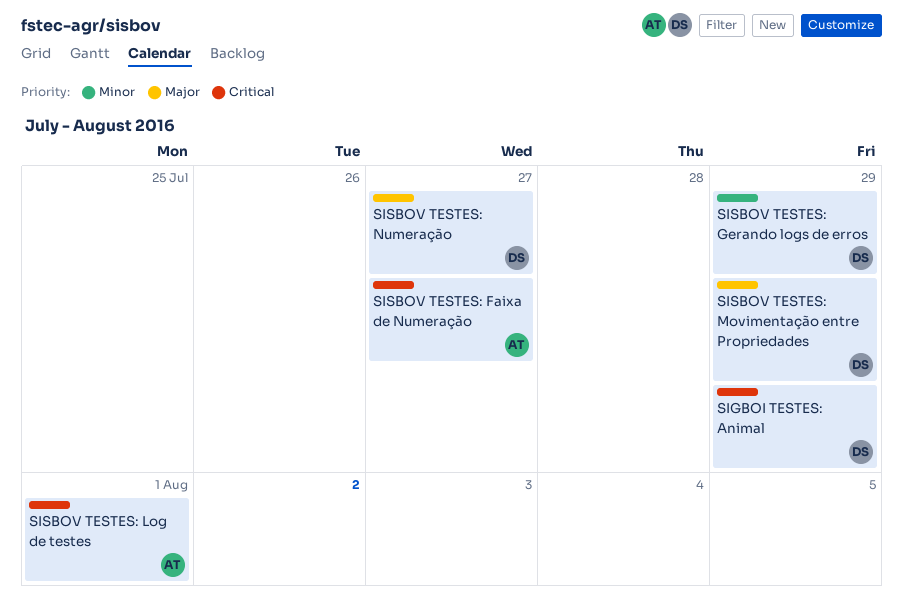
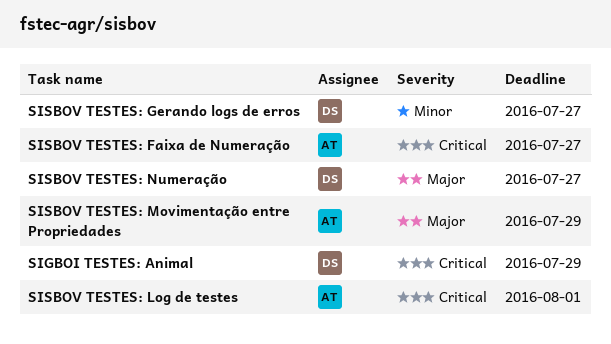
SISBOV TESTES: Gerando logs de erros, due: Jul 29 -> Jul 27
SISBOV TESTES: Movimentação entre Propriedades, owner: DS -> AT

